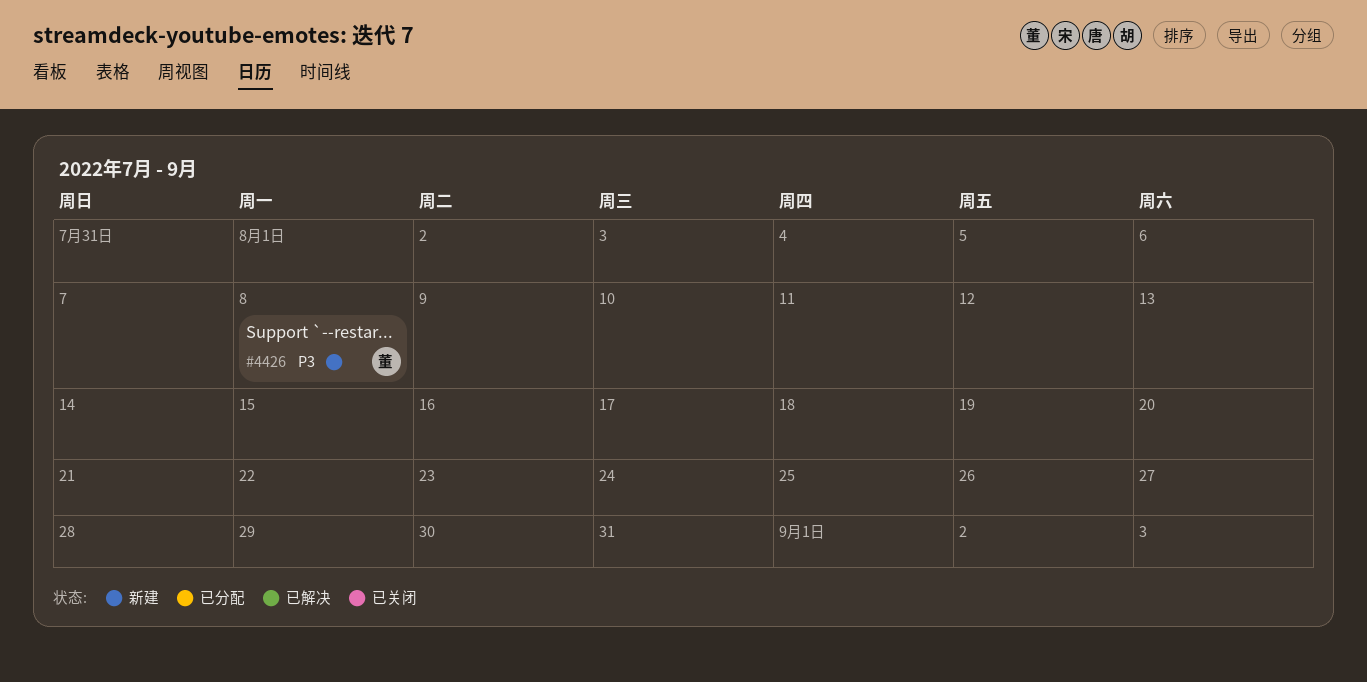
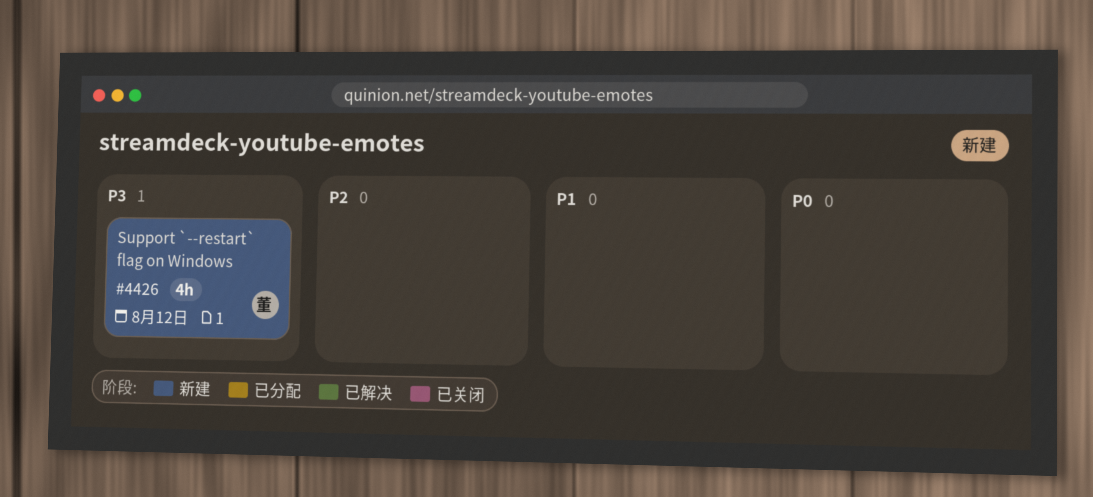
#4426, due: Aug 8 -> Aug 12

